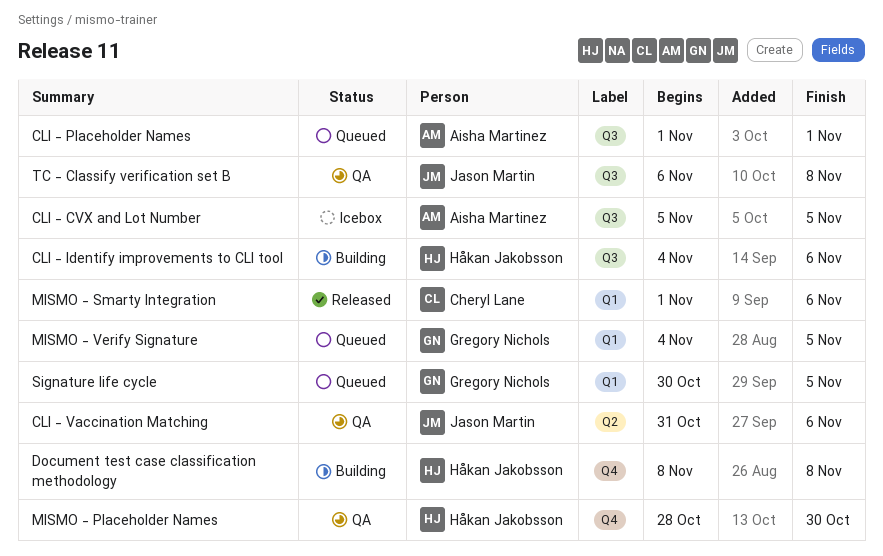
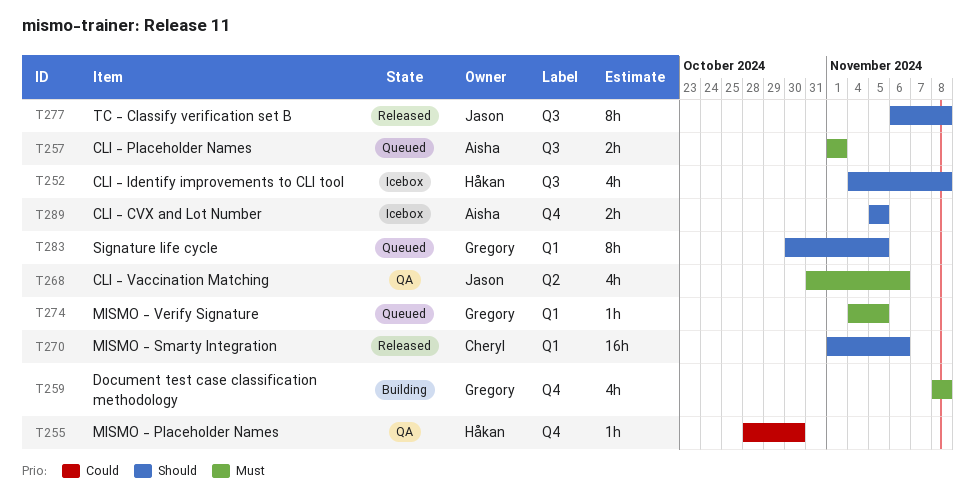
CLI - CVX and Lot Number, label: Q3 -> Q4
CLI - Identify improvements to CLI tool, status: Building -> Icebox
CLI - Identify improvements to CLI tool, due: Nov 6 -> Nov 8
Document test case classification methodology, owner: Håkan Jakobsson -> Gregory Nichols
TC - Classify verification set B, status: QA -> Released

